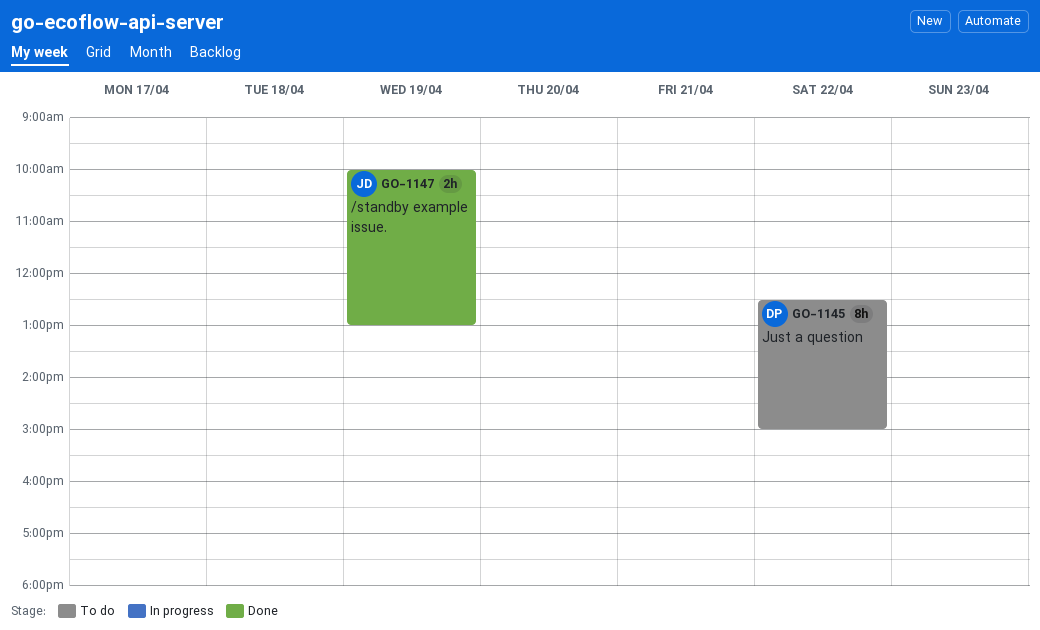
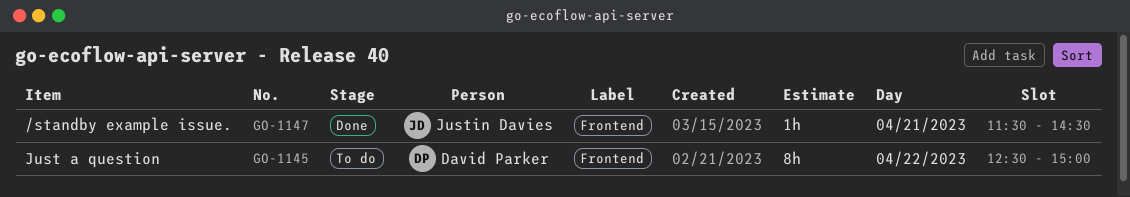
GO-1147, estimate: 2h -> 1h
GO-1147, day: Apr 19 -> Apr 21
GO-1147, begins: 10:00 -> 11:30
GO-1147, ends: 13:00 -> 14:30

